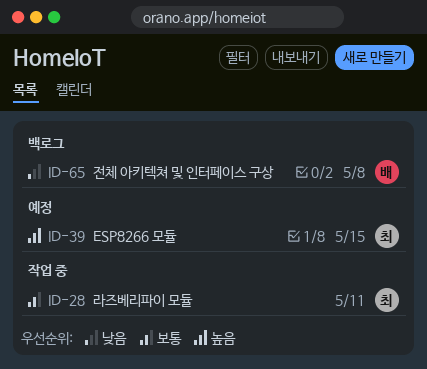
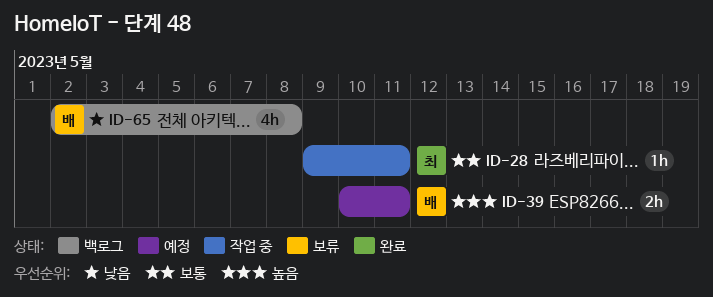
ID-39, owner: 최 -> 배
ID-39, due: May 15 -> May 11

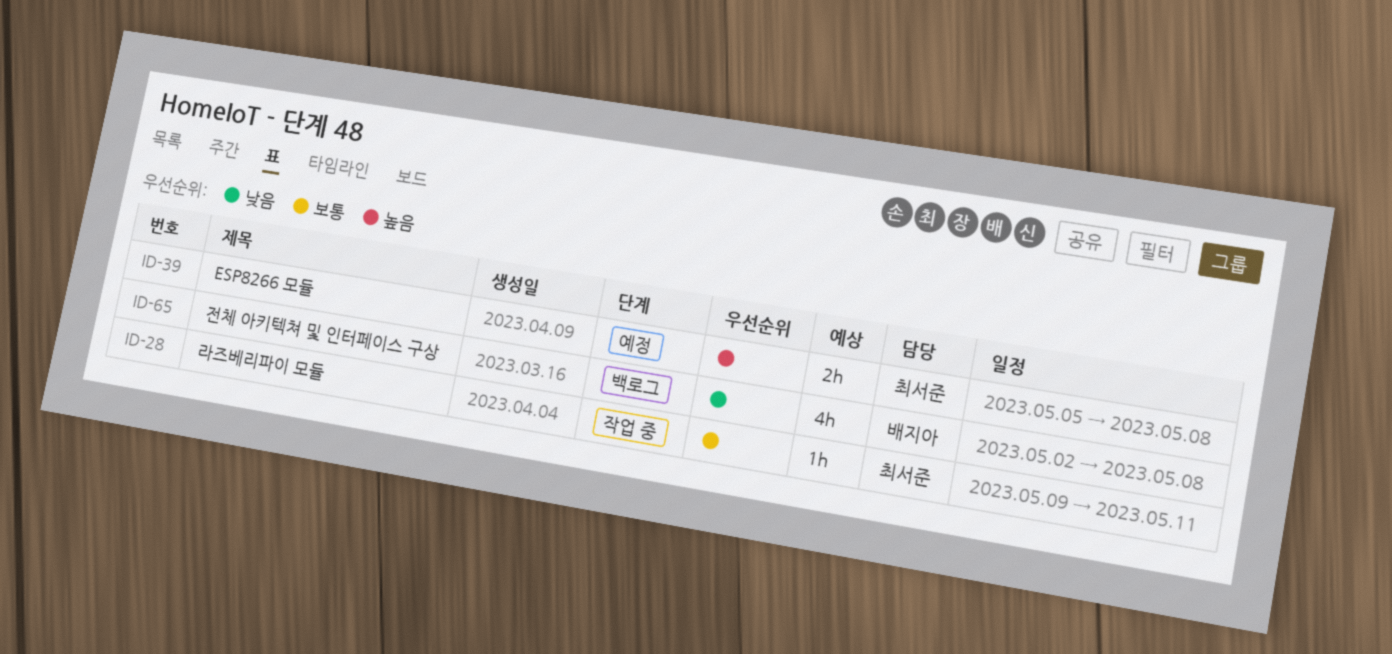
ID-39, owner: 배지아 -> 최서준
ID-39, start: May 10 -> May 5
ID-39, due: May 11 -> May 8

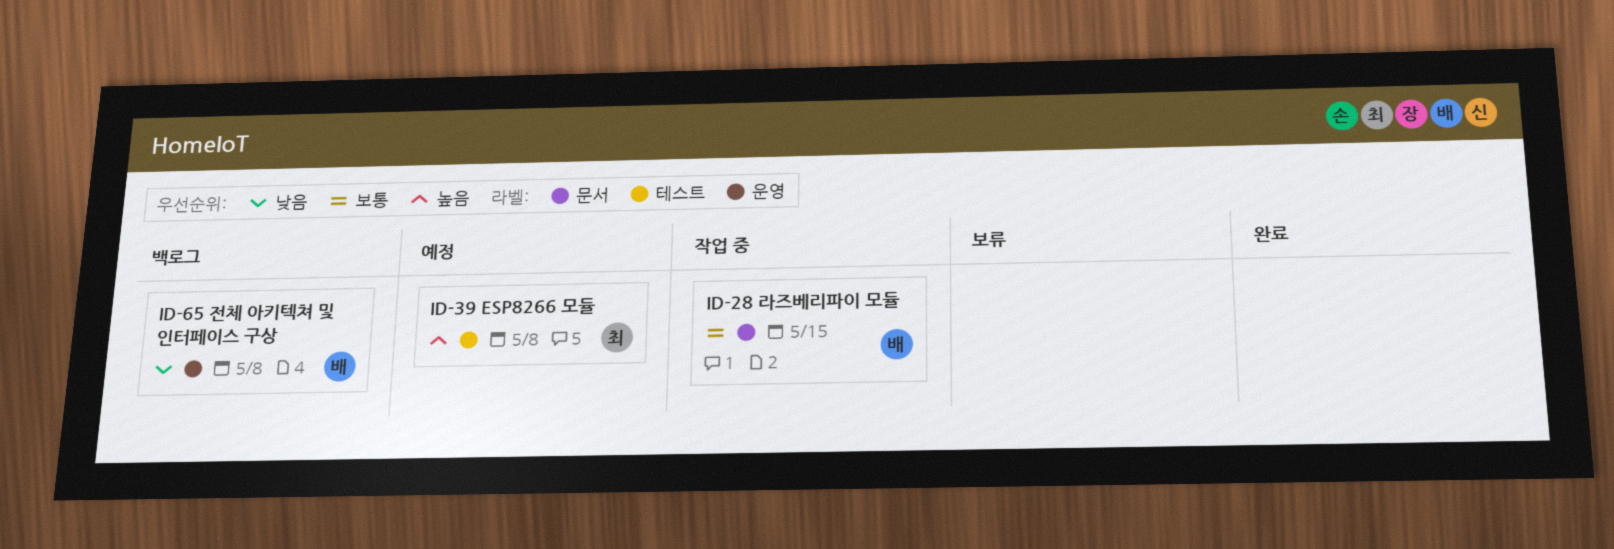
ID-28, owner: 최서준 -> 배지아
ID-28, due: May 11 -> May 15

